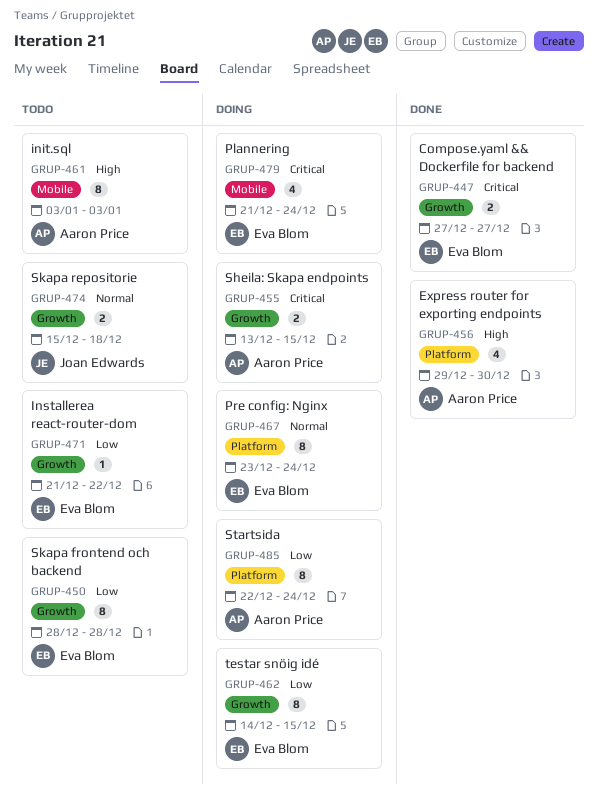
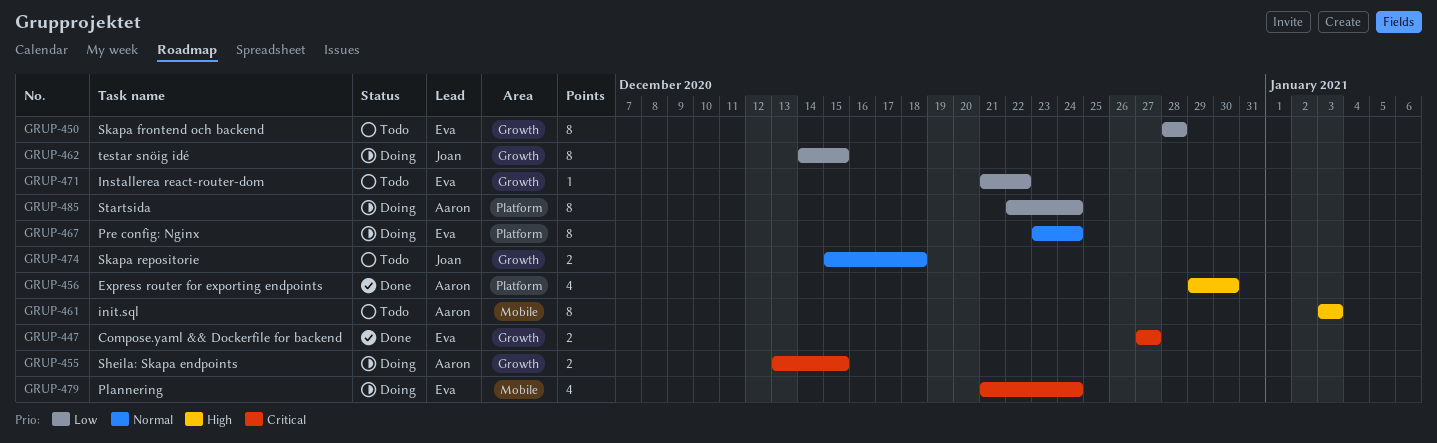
GRUP-462, owner: Eva Blom -> Joan Edwards

